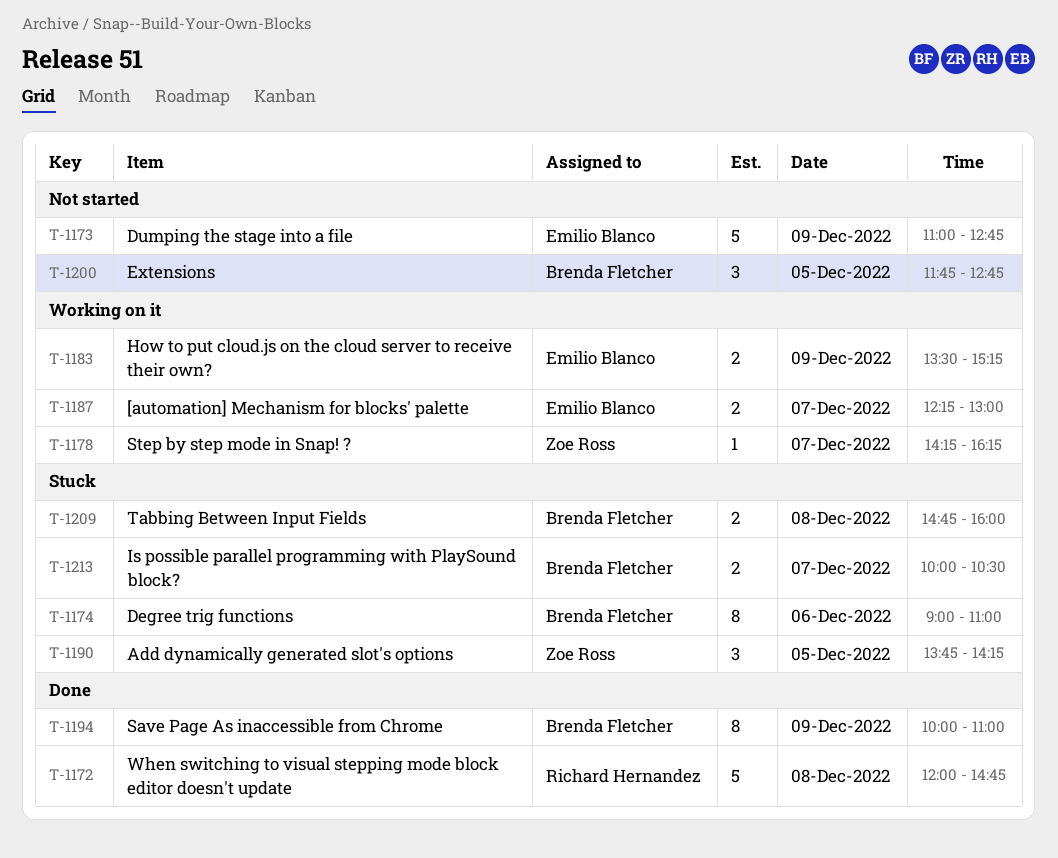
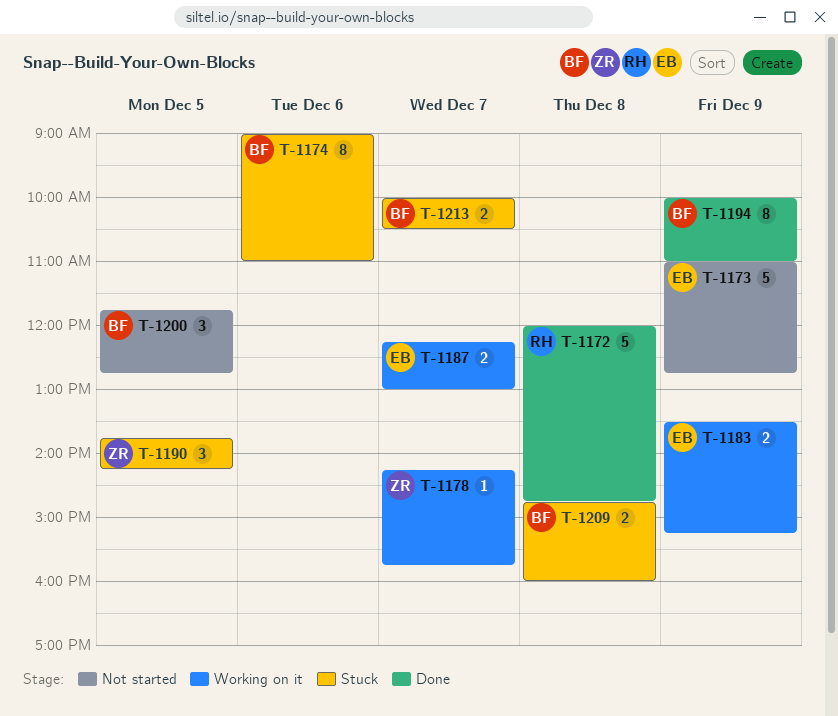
T-1178, ends: 16:15 -> 15:45

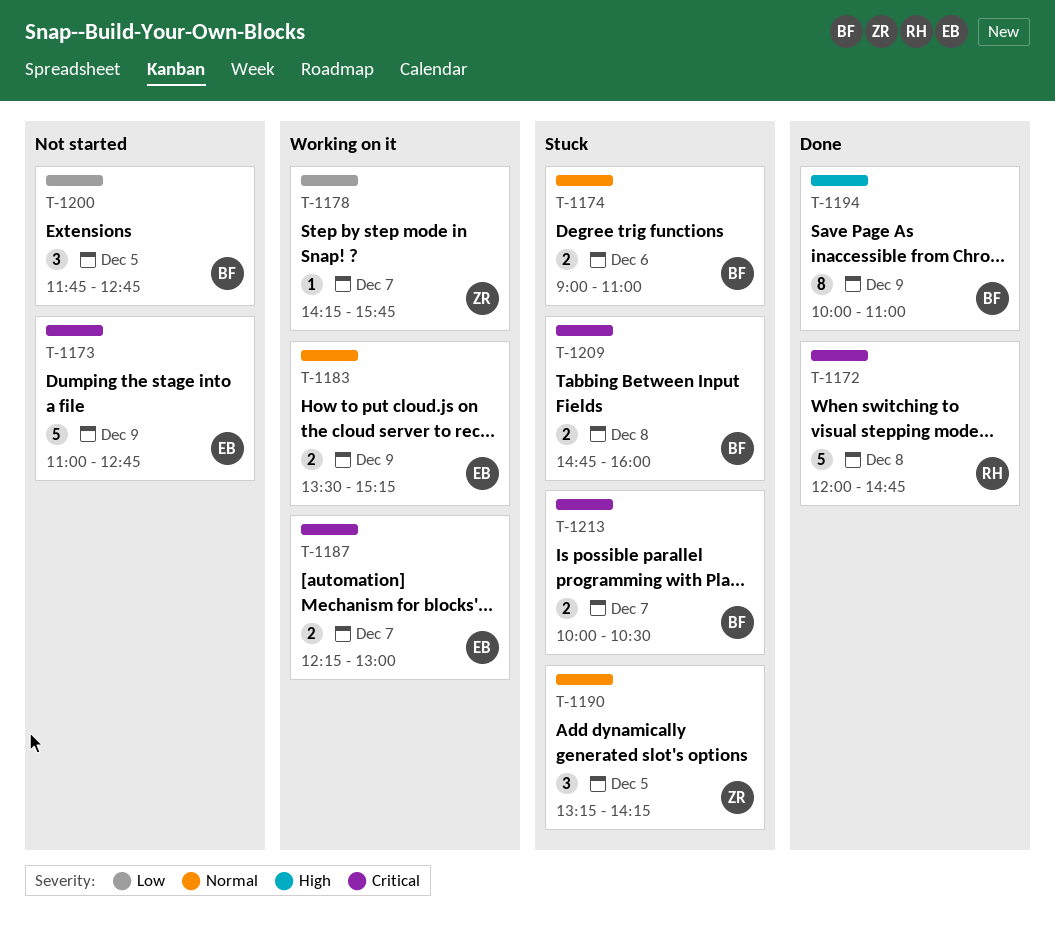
T-1174, estimate: 8 -> 2
T-1190, begins: 13:45 -> 13:15

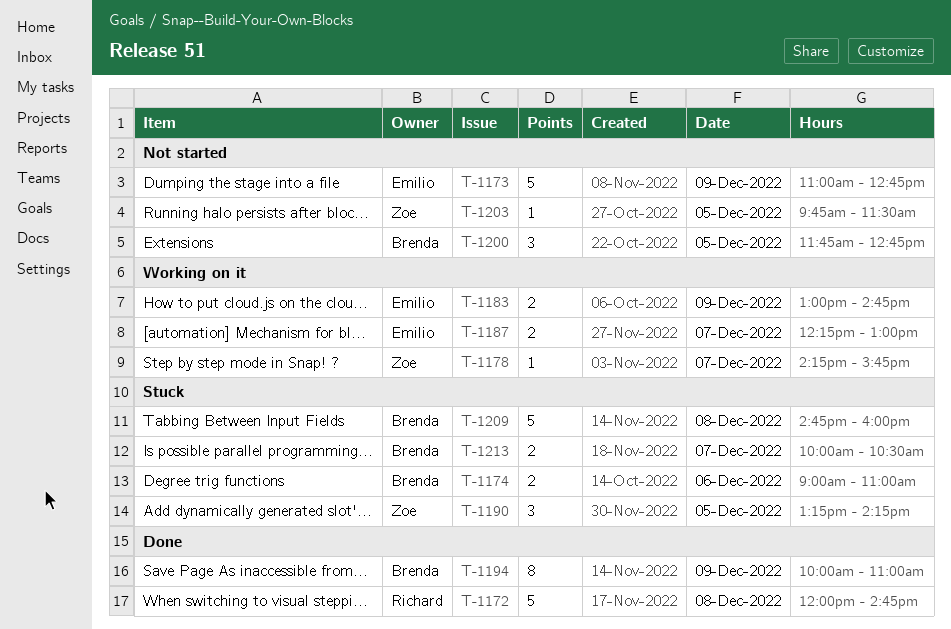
T-1183, begins: 13:30 -> 13:00
T-1183, ends: 15:15 -> 14:45
T-1203: none -> present
T-1209, estimate: 2 -> 5

